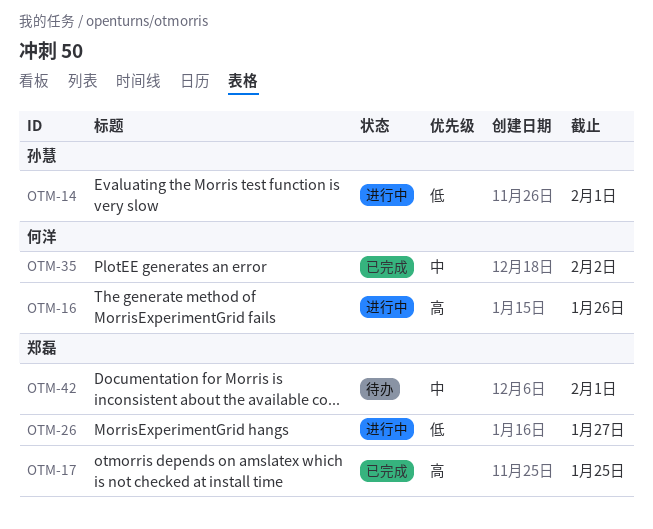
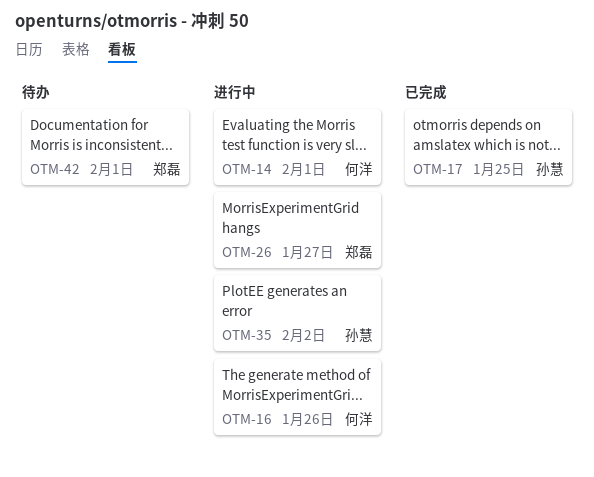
OTM-14, owner: 孙慧 -> 何洋
OTM-17, owner: 郑磊 -> 孙慧
OTM-35, status: 已完成 -> 进行中
OTM-35, owner: 何洋 -> 孙慧

